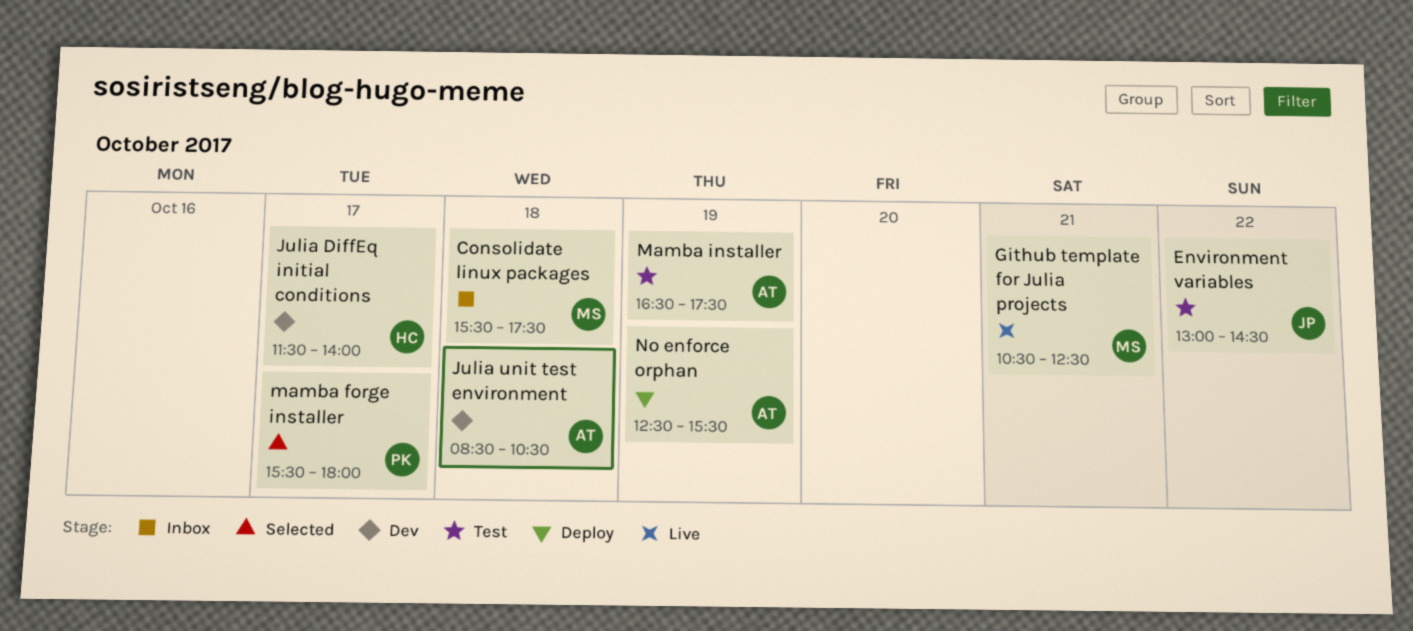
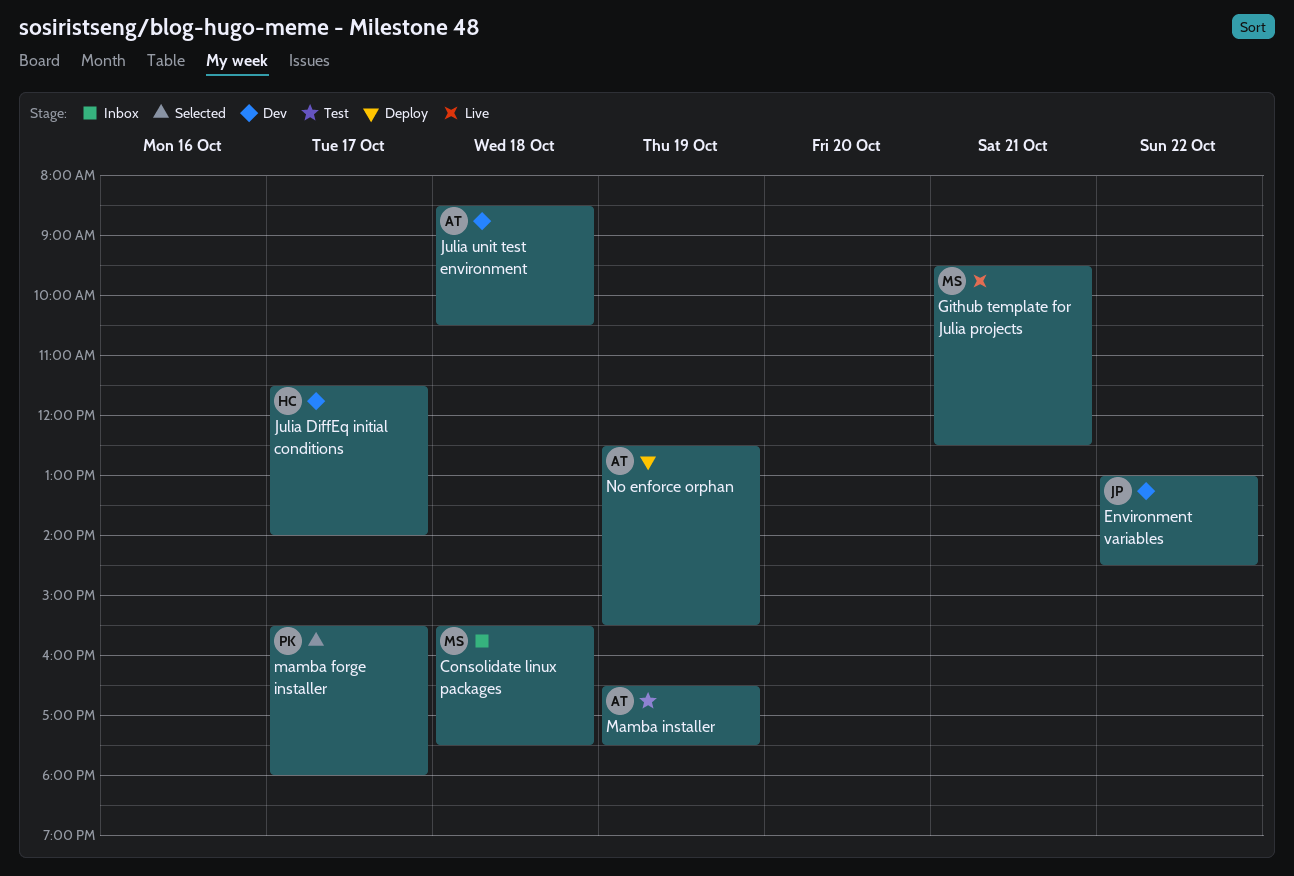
Environment variables, status: Test -> Dev
Github template for Julia projects, begins: 10:30 -> 09:30

